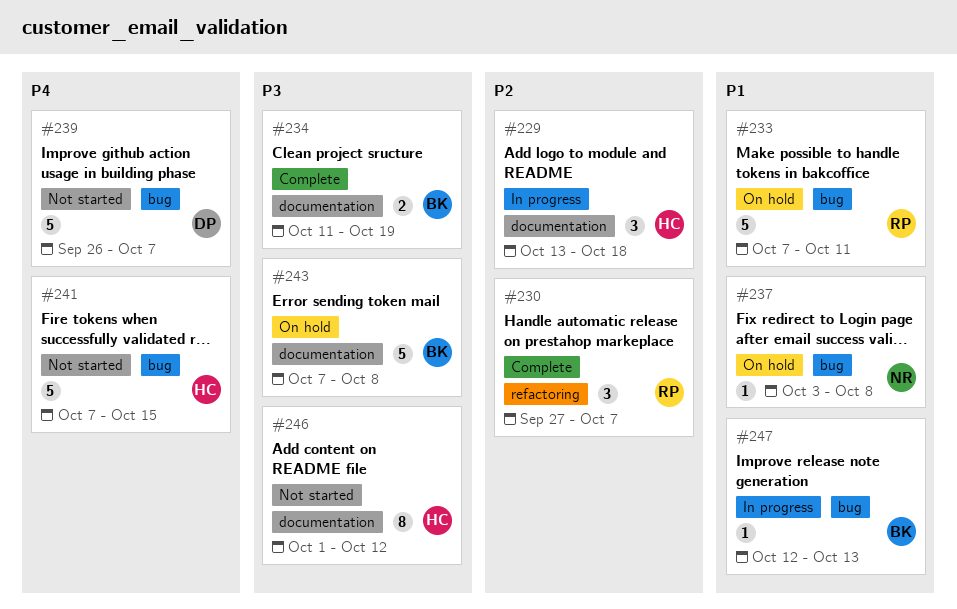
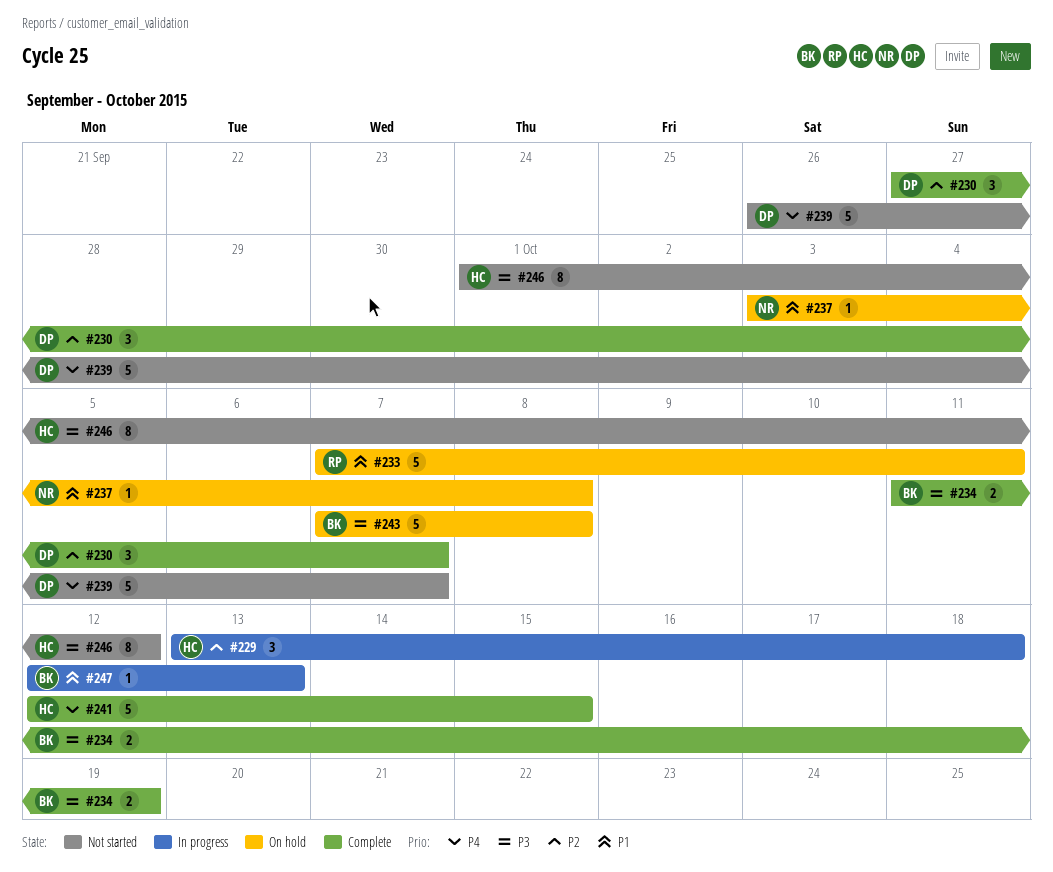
#230, owner: RP -> DP
#241, status: Not started -> Complete
#241, start: Oct 7 -> Oct 12

